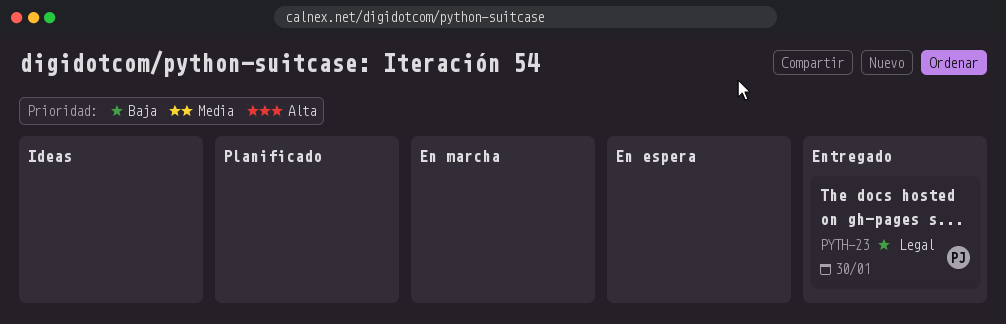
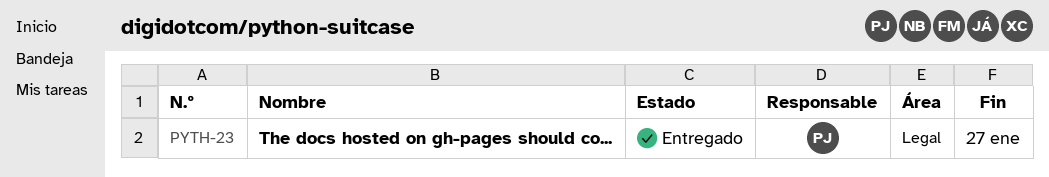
PYTH-23, due: Jan 30 -> Jan 27

